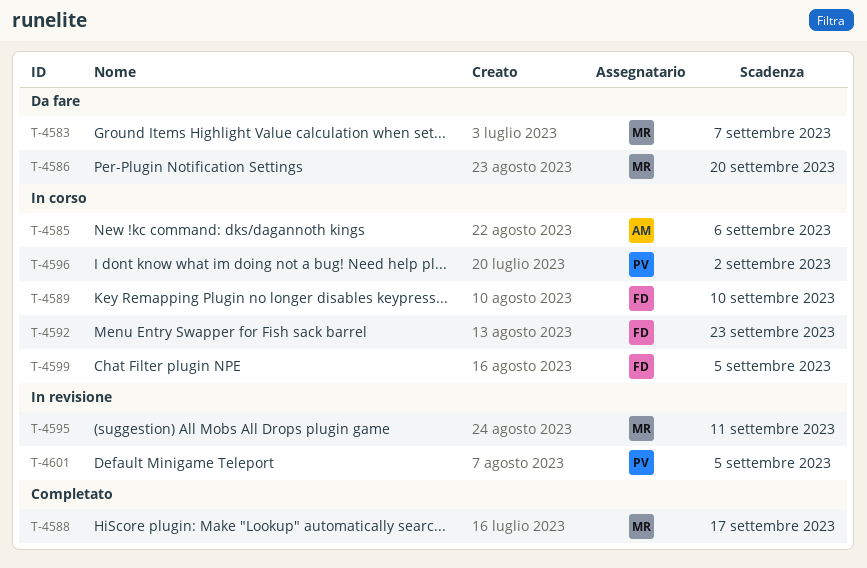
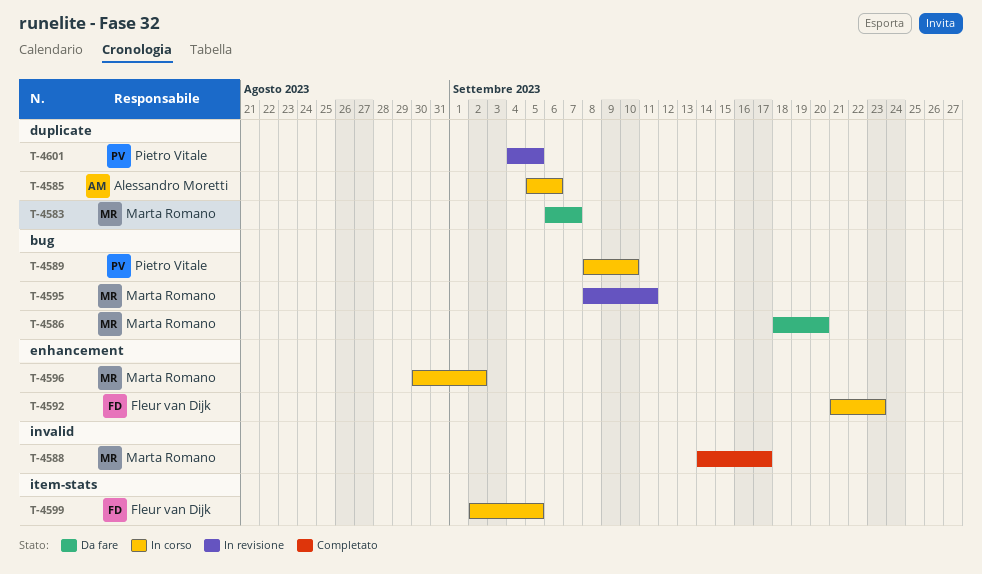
T-4589, owner: Fleur van Dijk -> Pietro Vitale
T-4596, owner: Pietro Vitale -> Marta Romano

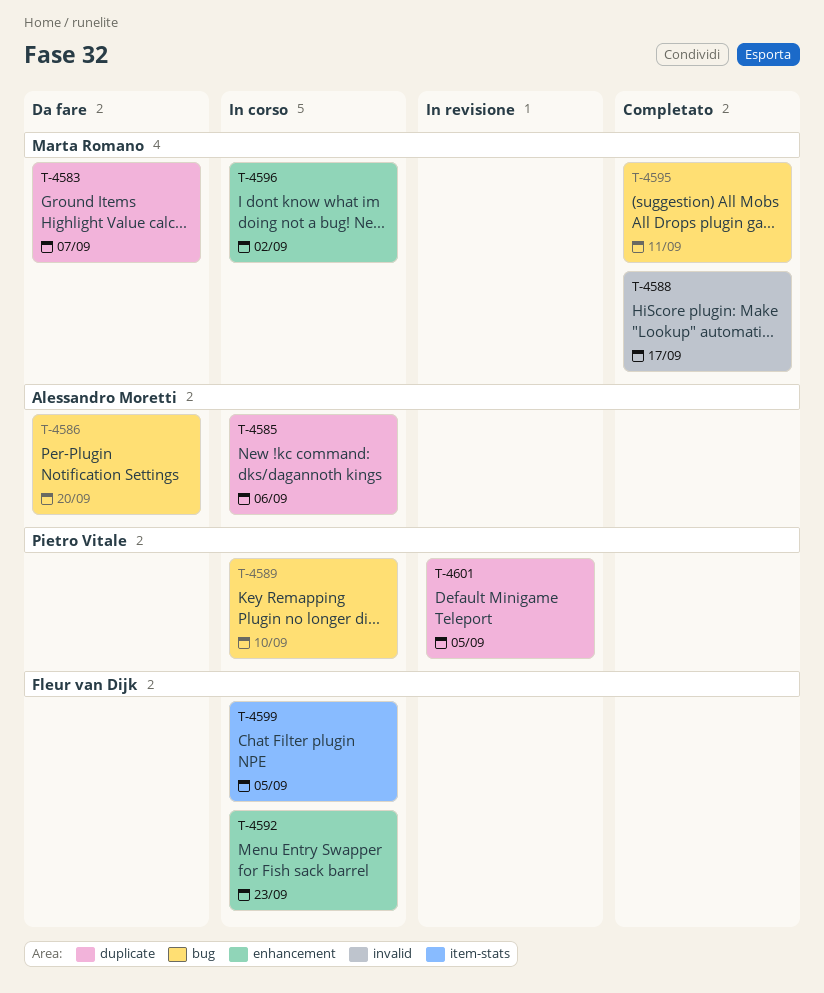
T-4586, owner: Marta Romano -> Alessandro Moretti
T-4595, status: In revisione -> Completato

